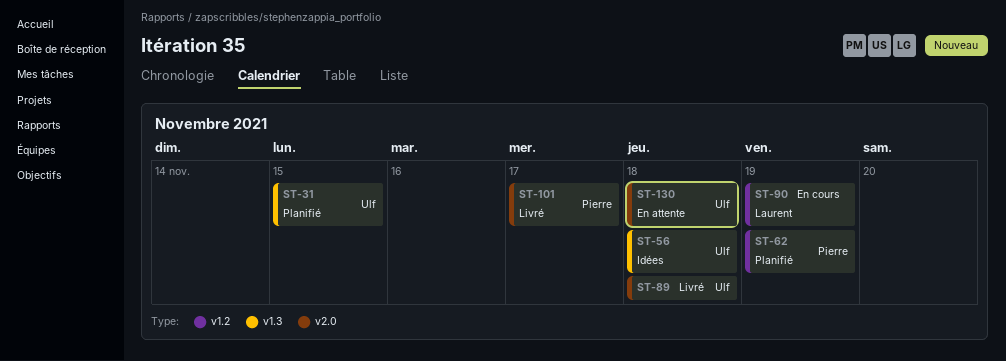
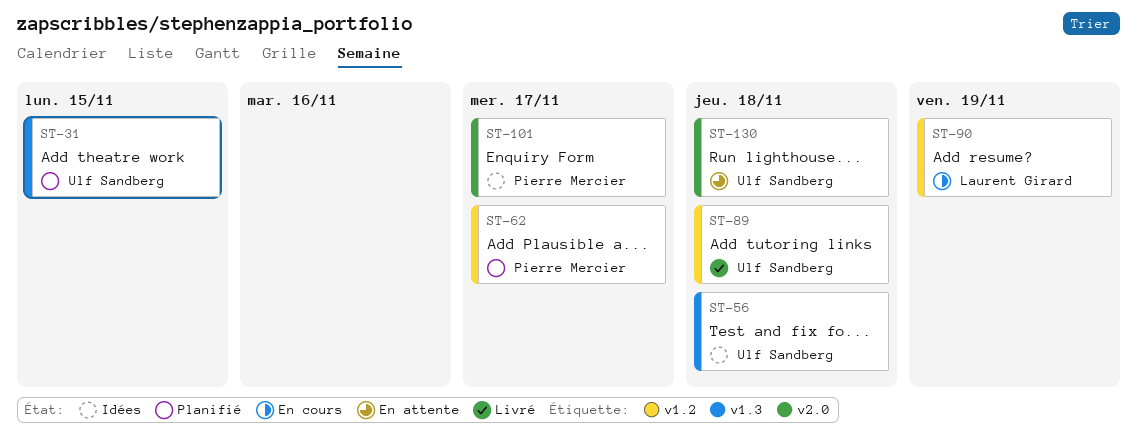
ST-62, due: Nov 19 -> Nov 17
ST-89, label: v2.0 -> v1.2
ST-101, status: Livré -> Idées

